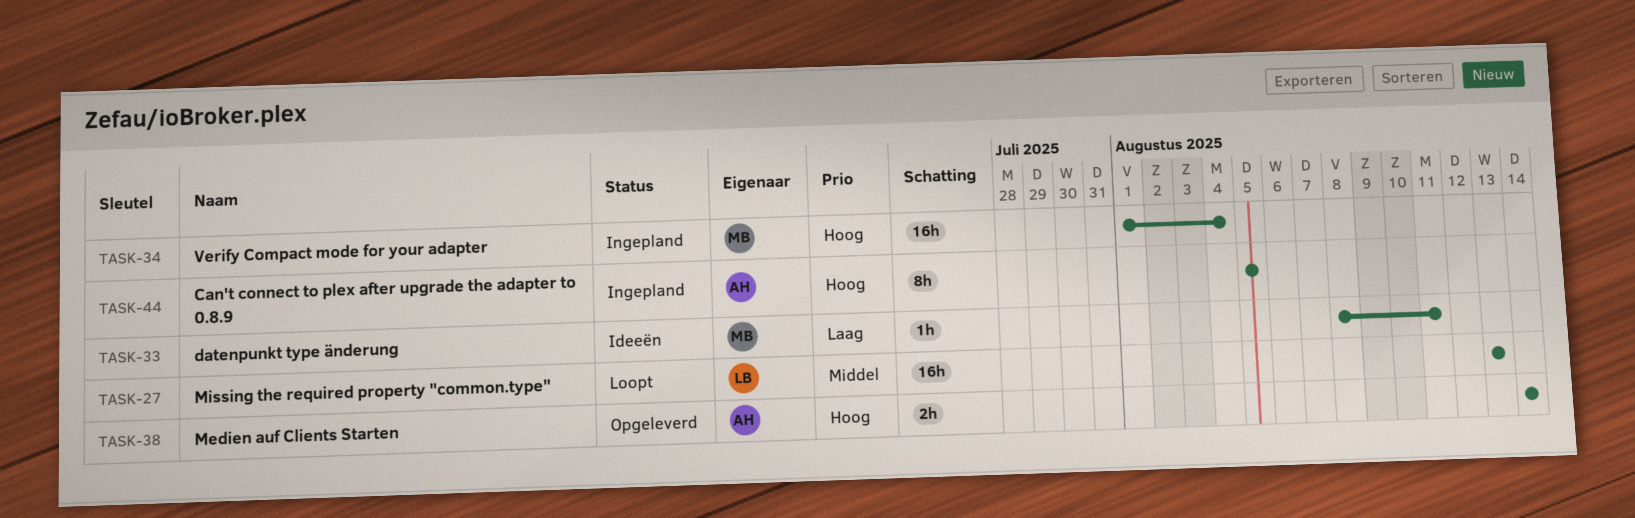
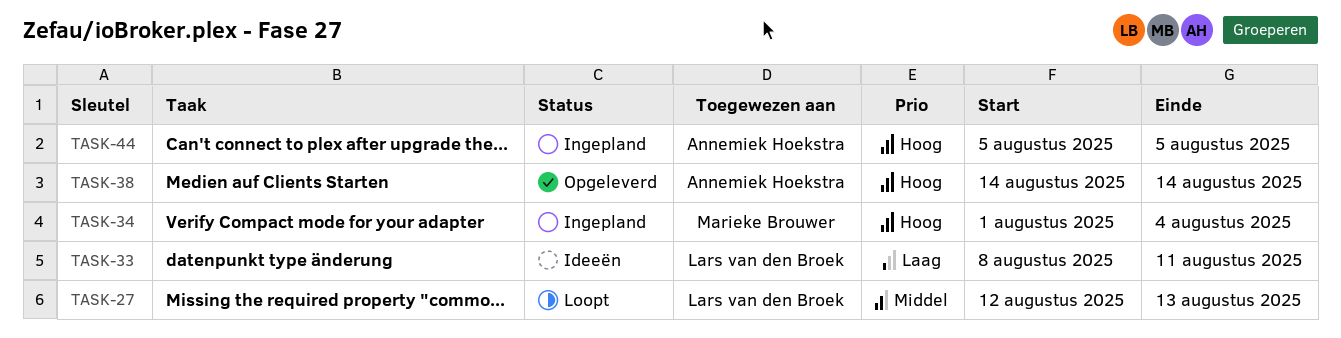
TASK-27, start: Aug 13 -> Aug 12
TASK-33, owner: Marieke Brouwer -> Lars van den Broek

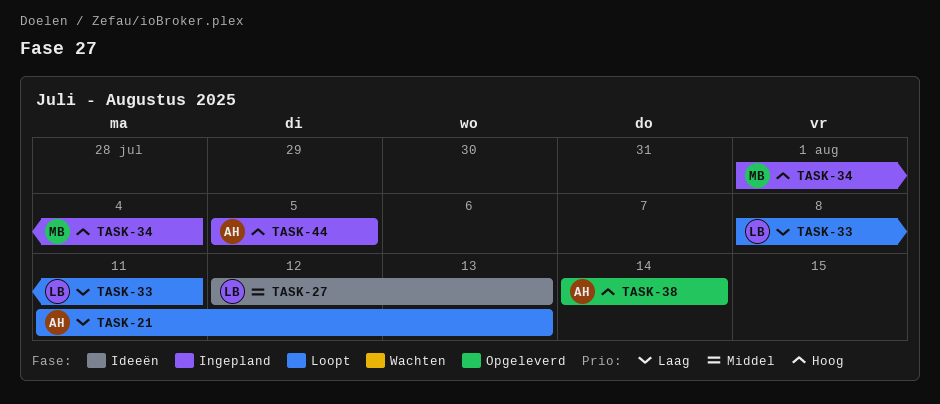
TASK-21: none -> present
TASK-27, status: Loopt -> Ideeën
TASK-33, status: Ideeën -> Loopt

